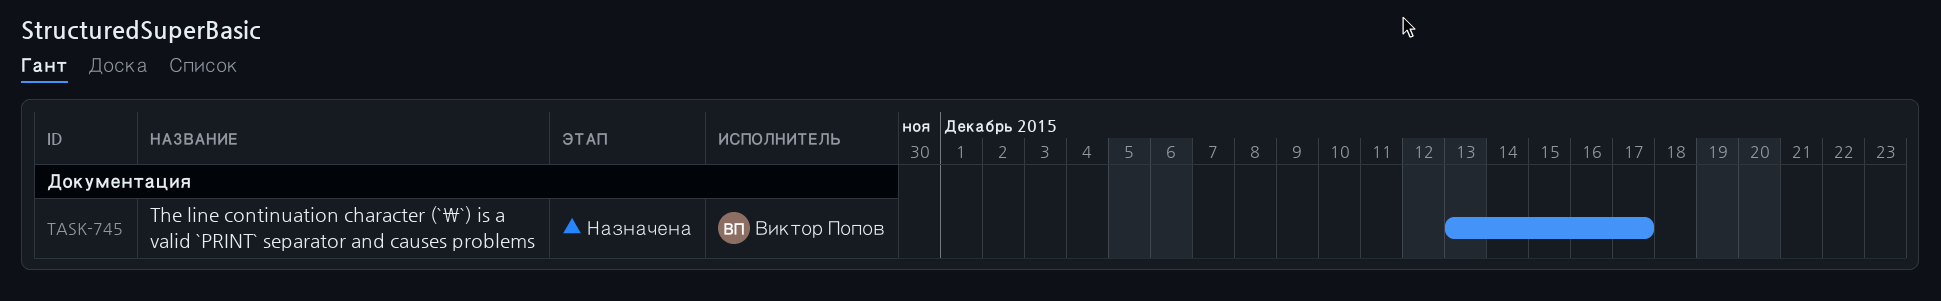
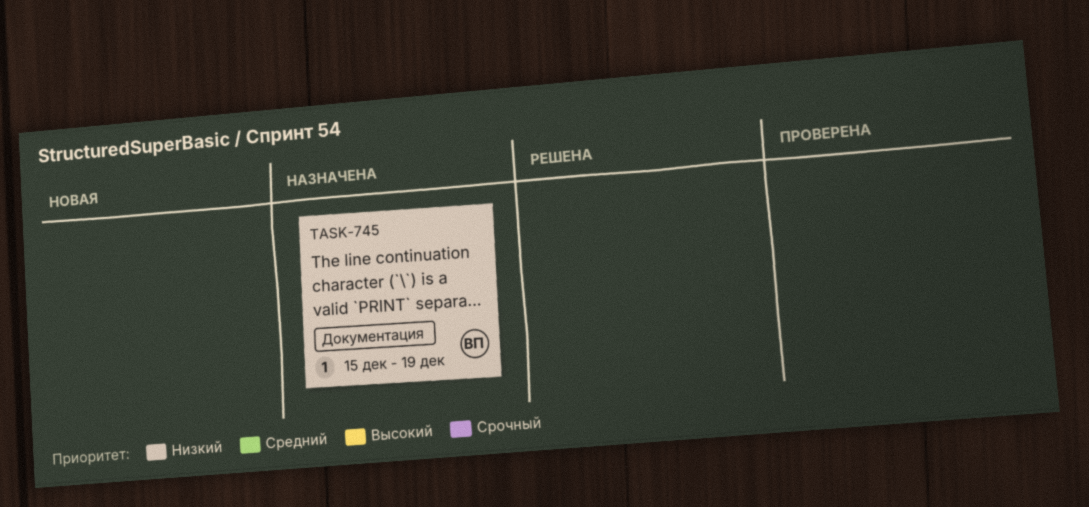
TASK-745, start: Dec 13 -> Dec 15
TASK-745, due: Dec 17 -> Dec 19

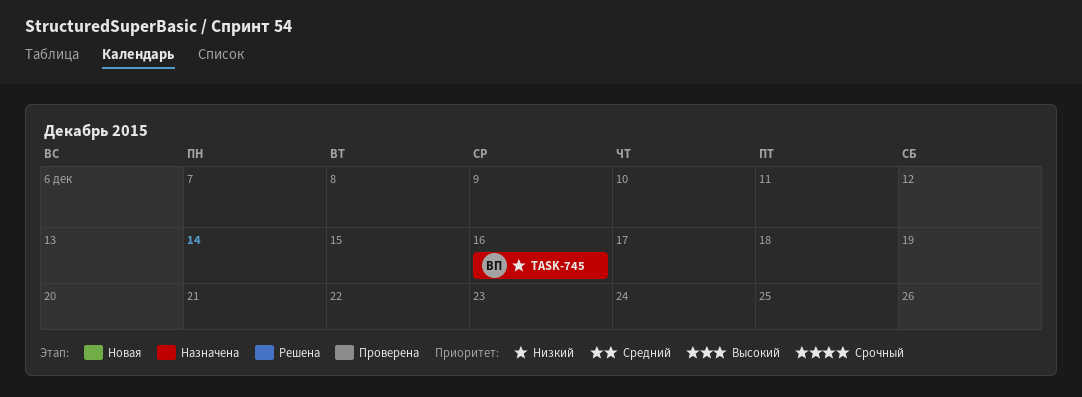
TASK-745, start: Dec 15 -> Dec 16
TASK-745, due: Dec 19 -> Dec 16

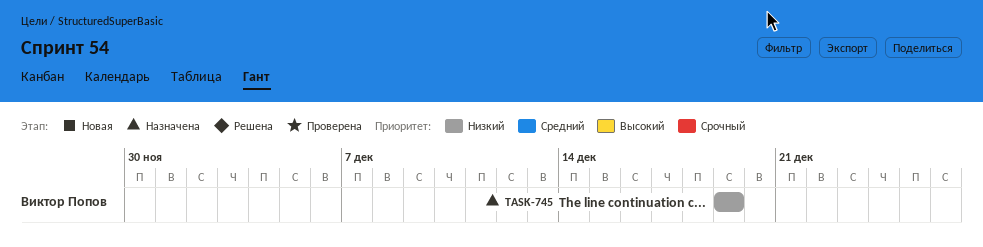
TASK-745, start: Dec 16 -> Dec 19
TASK-745, due: Dec 16 -> Dec 19

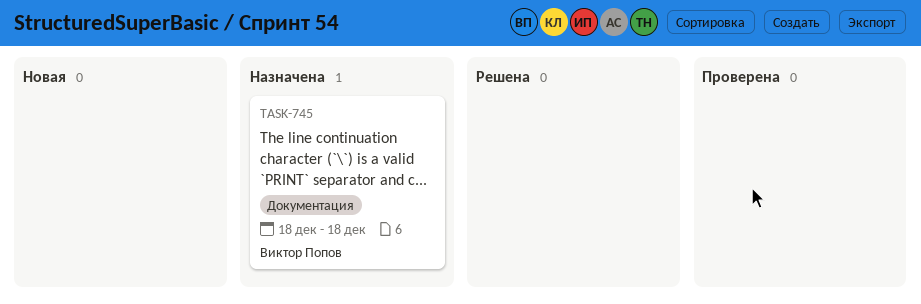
TASK-745, start: Dec 19 -> Dec 18
TASK-745, due: Dec 19 -> Dec 18

